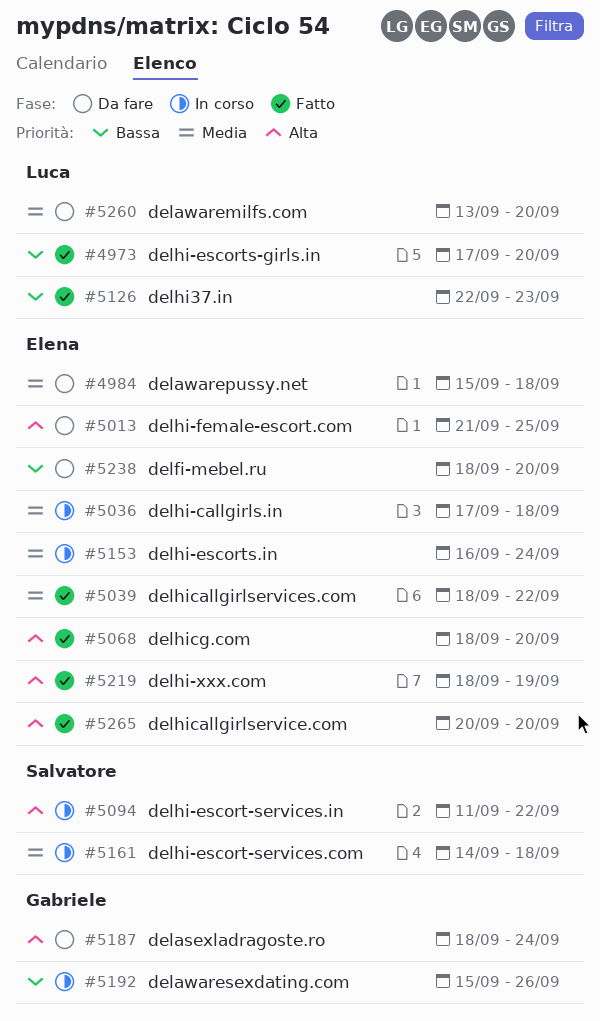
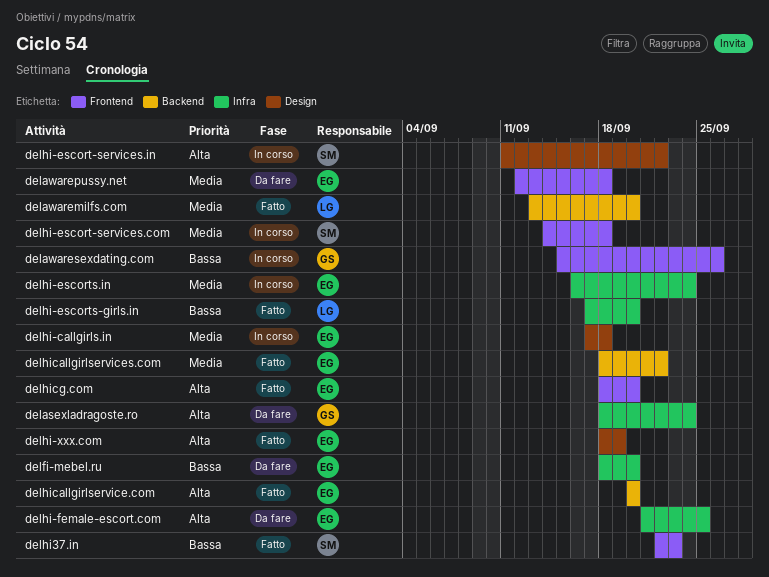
delawaremilfs.com, status: Da fare -> Fatto
delawarepussy.net, start: Sep 15 -> Sep 12
delhi37.in, owner: Luca -> Salvatore

